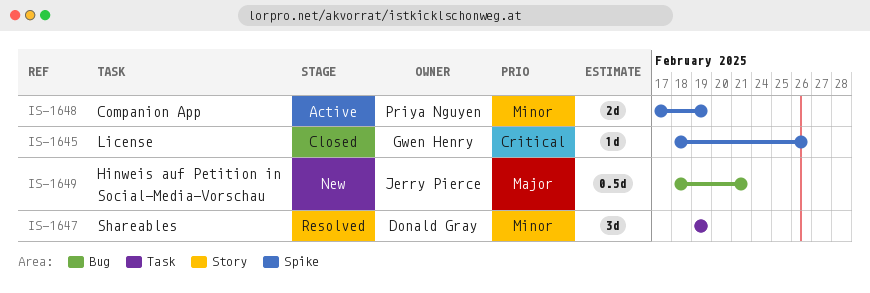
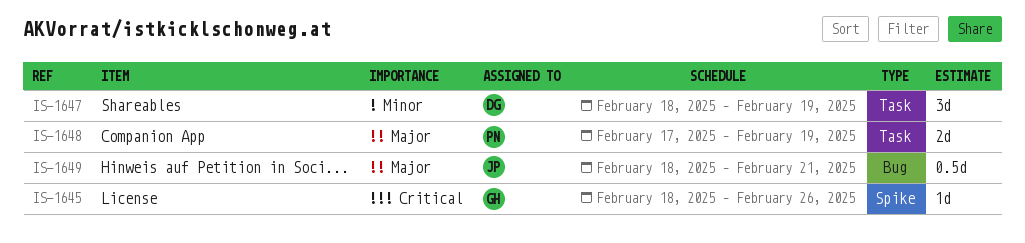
IS-1647, start: Feb 19 -> Feb 18
IS-1648, priority: Minor -> Major
IS-1648, label: Spike -> Task

